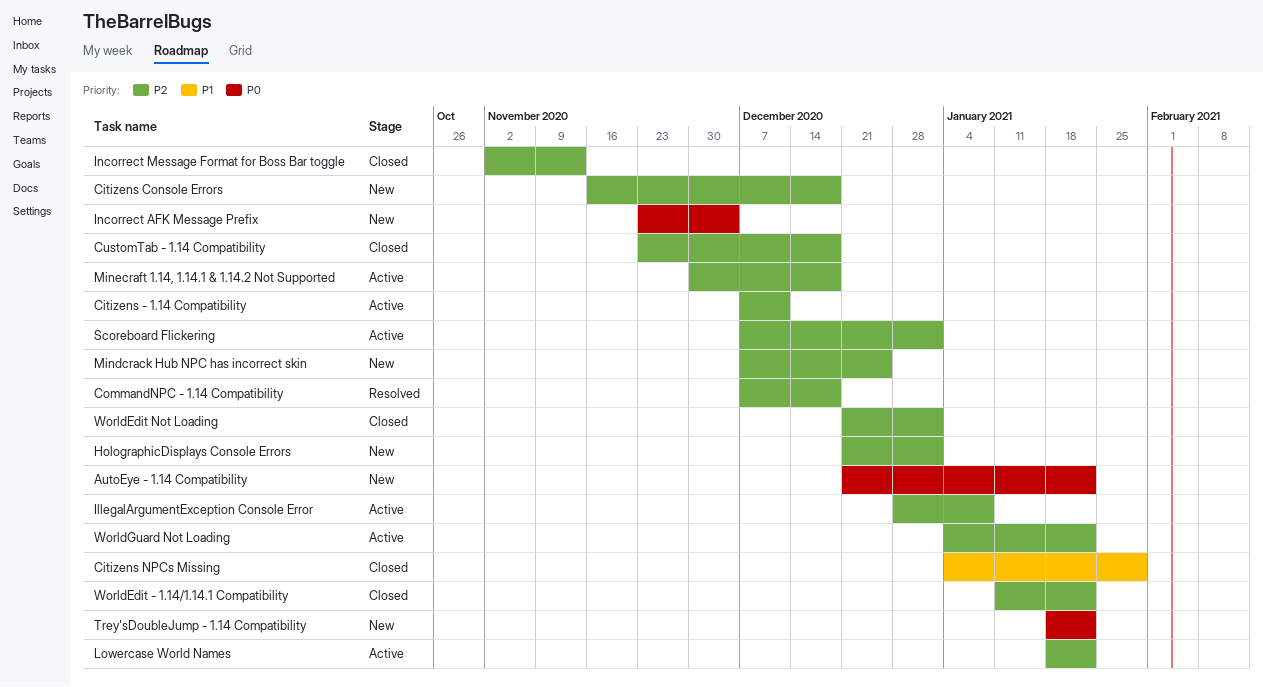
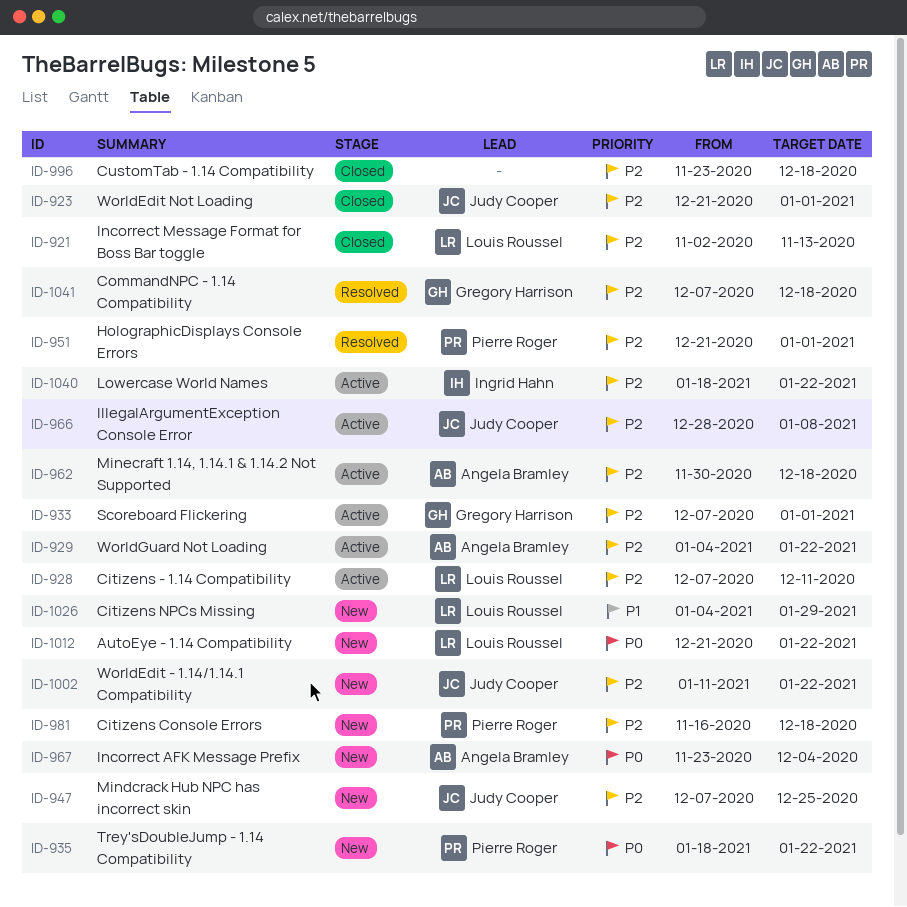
Citizens NPCs Missing, status: Closed -> New
HolographicDisplays Console Errors, status: New -> Resolved
WorldEdit - 1.14/1.14.1 Compatibility, status: Closed -> New

